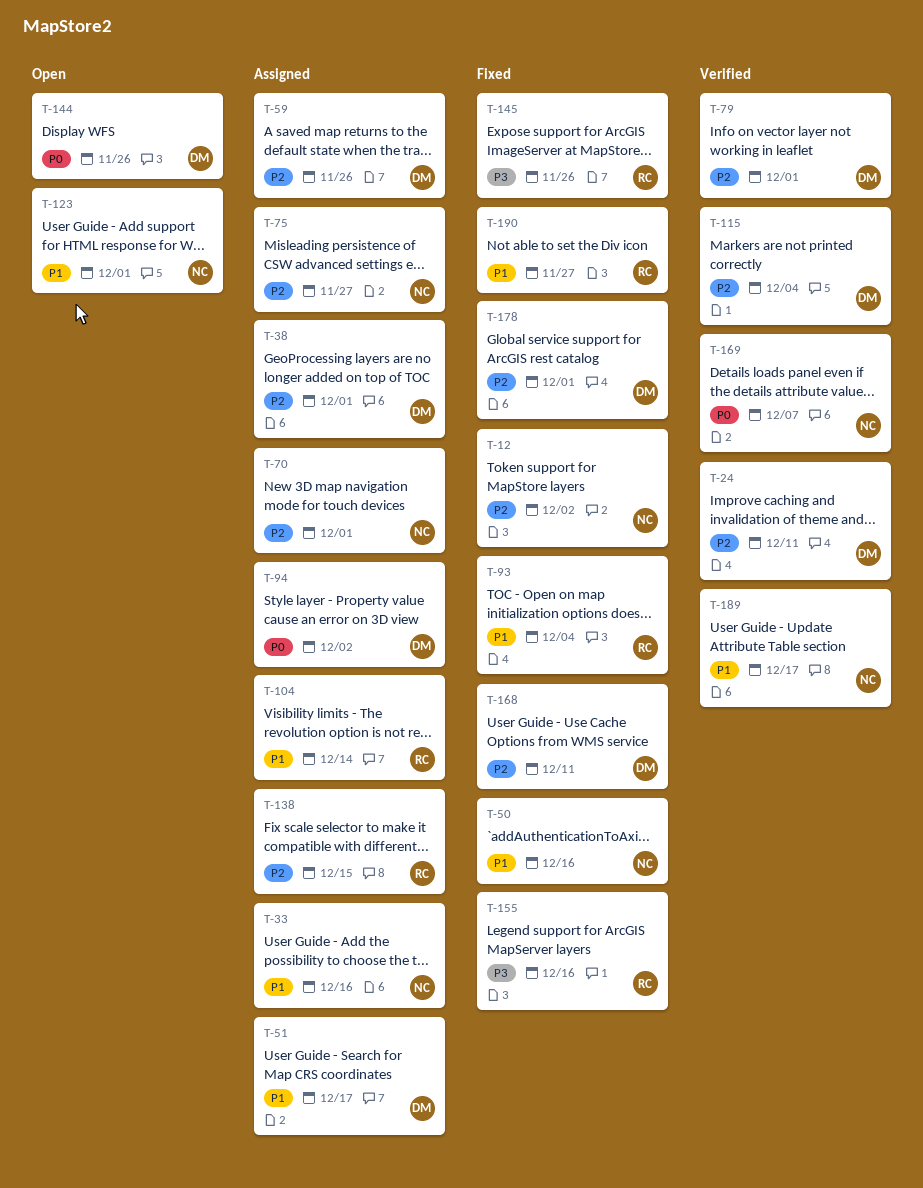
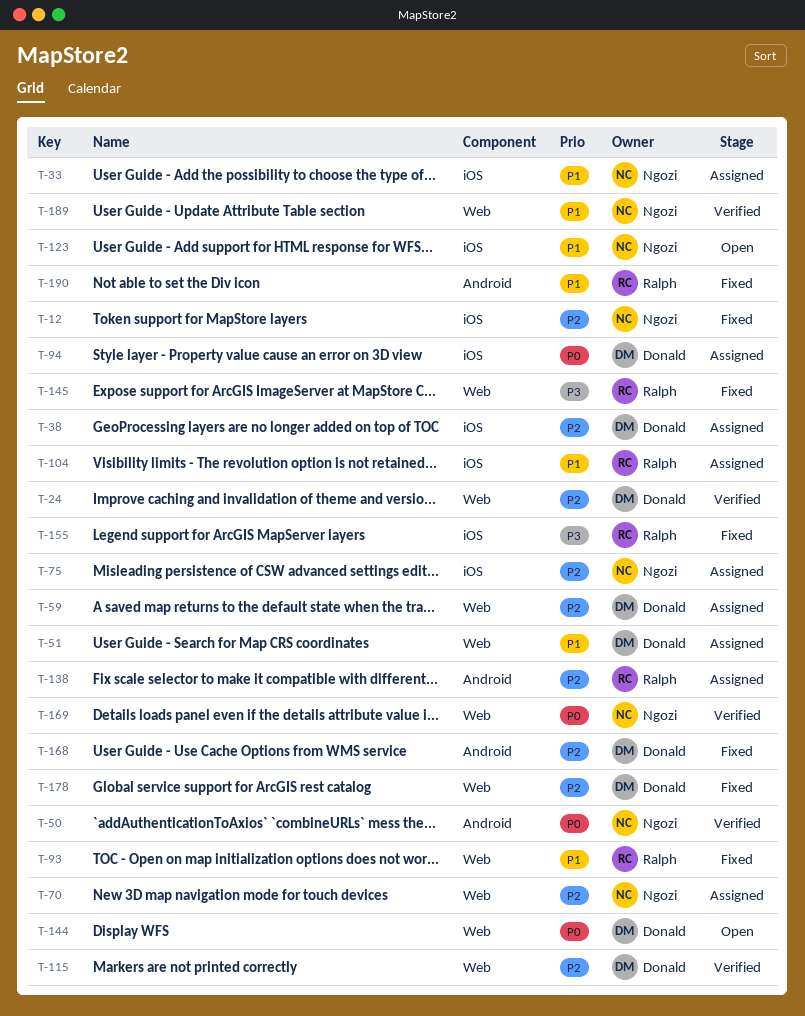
T-50, status: Fixed -> Verified
T-50, priority: P1 -> P0
T-79: present -> none

